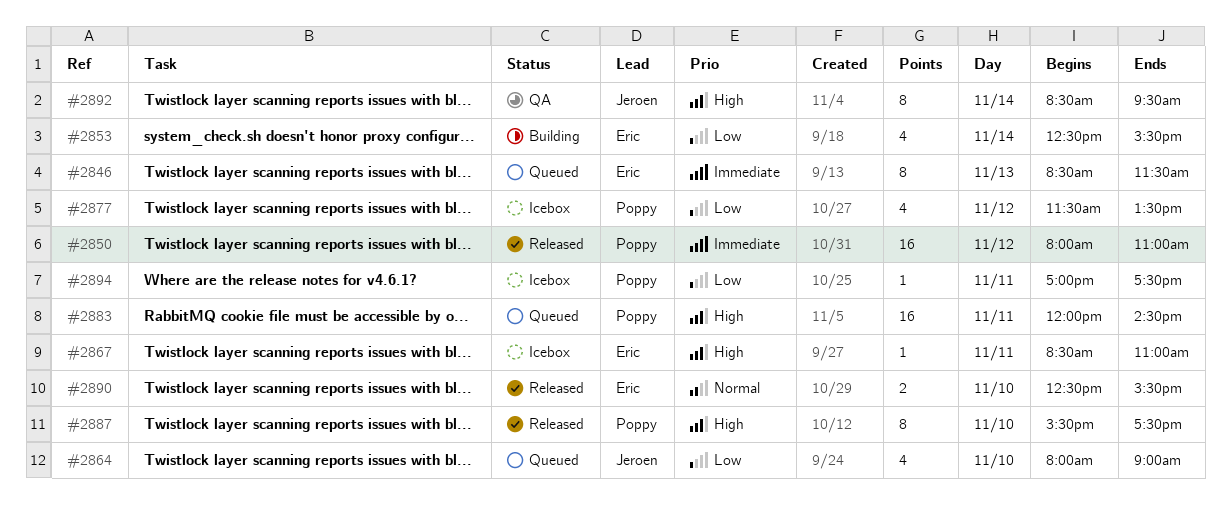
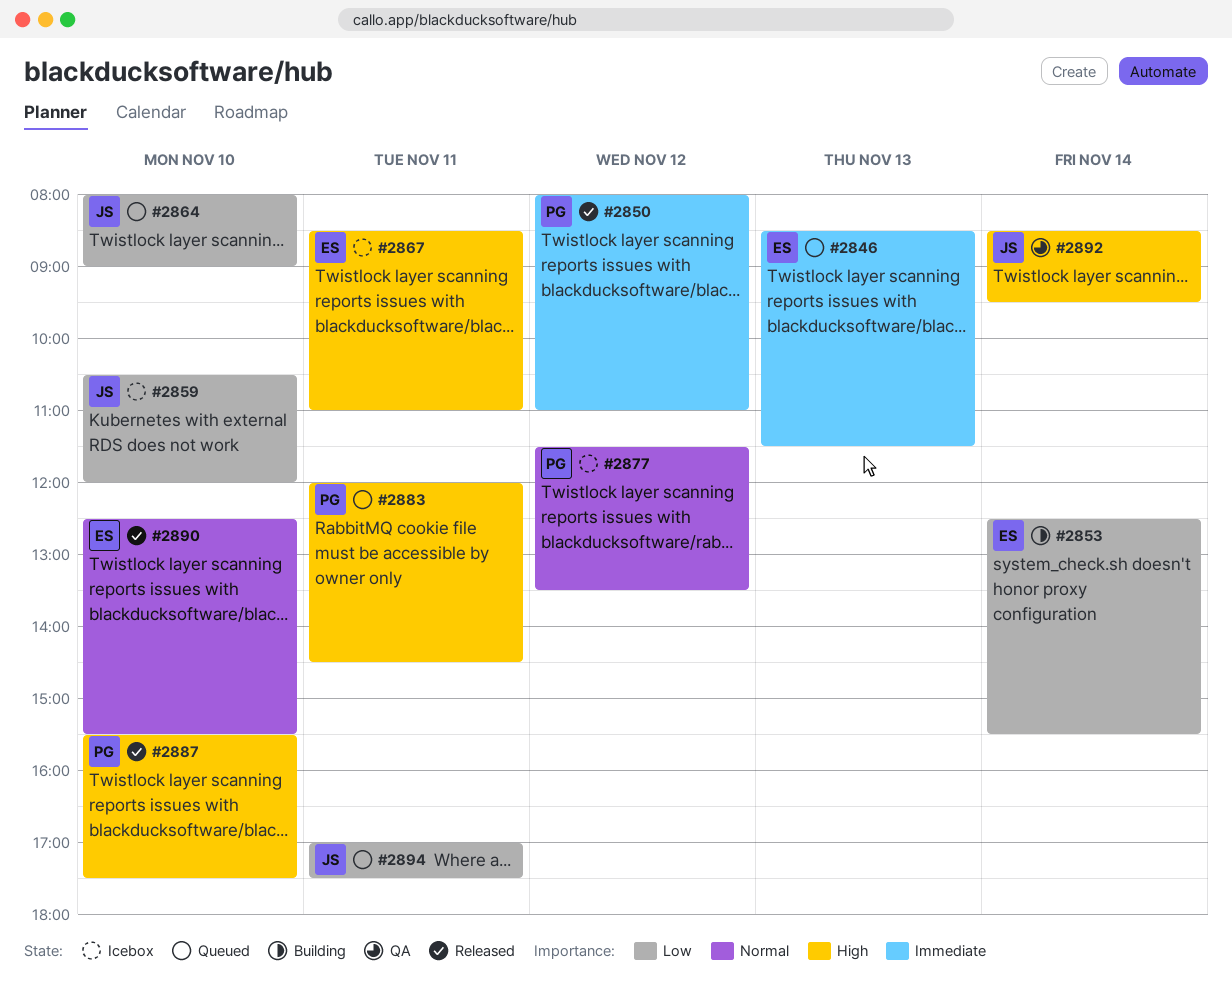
#2859: none -> present
#2877, priority: Low -> Normal
#2894, status: Icebox -> Queued
#2894, owner: Poppy -> Jeroen

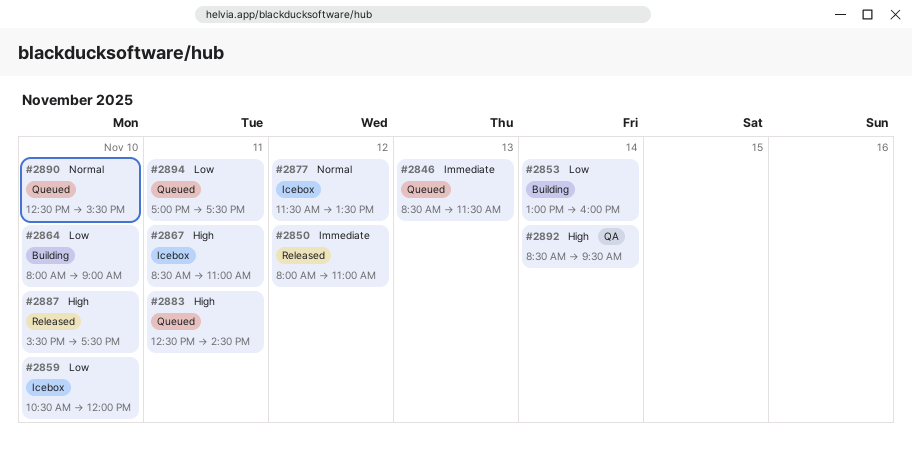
#2853, begins: 12:30 -> 13:00
#2853, ends: 15:30 -> 16:00
#2864, status: Queued -> Building
#2883, begins: 12:00 -> 12:30
#2890, status: Released -> Queued

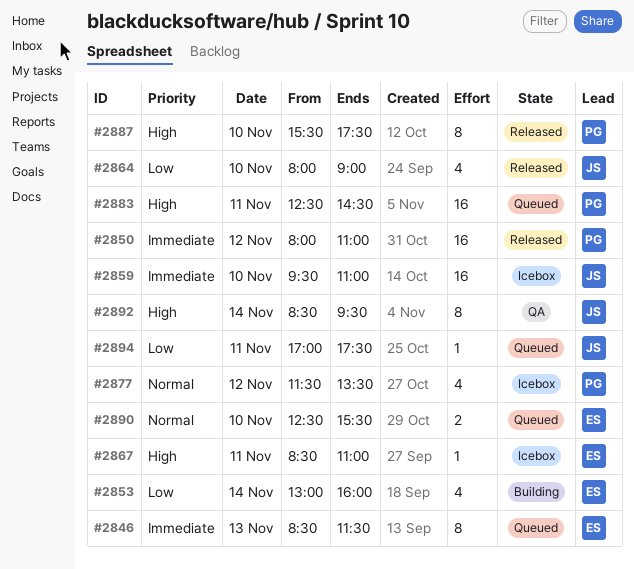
#2859, priority: Low -> Immediate
#2859, begins: 10:30 -> 09:30
#2859, ends: 12:00 -> 11:00
#2864, status: Building -> Released

